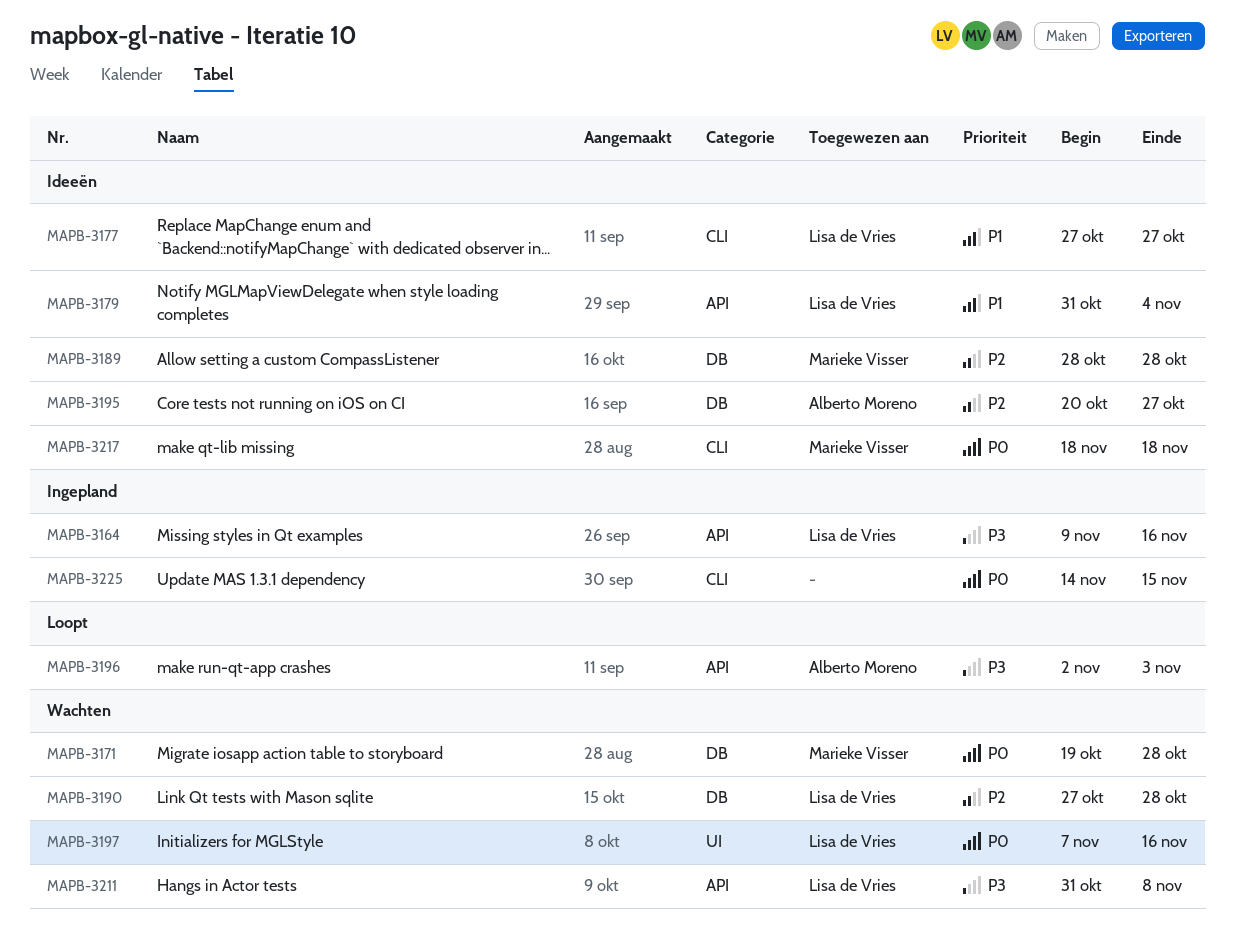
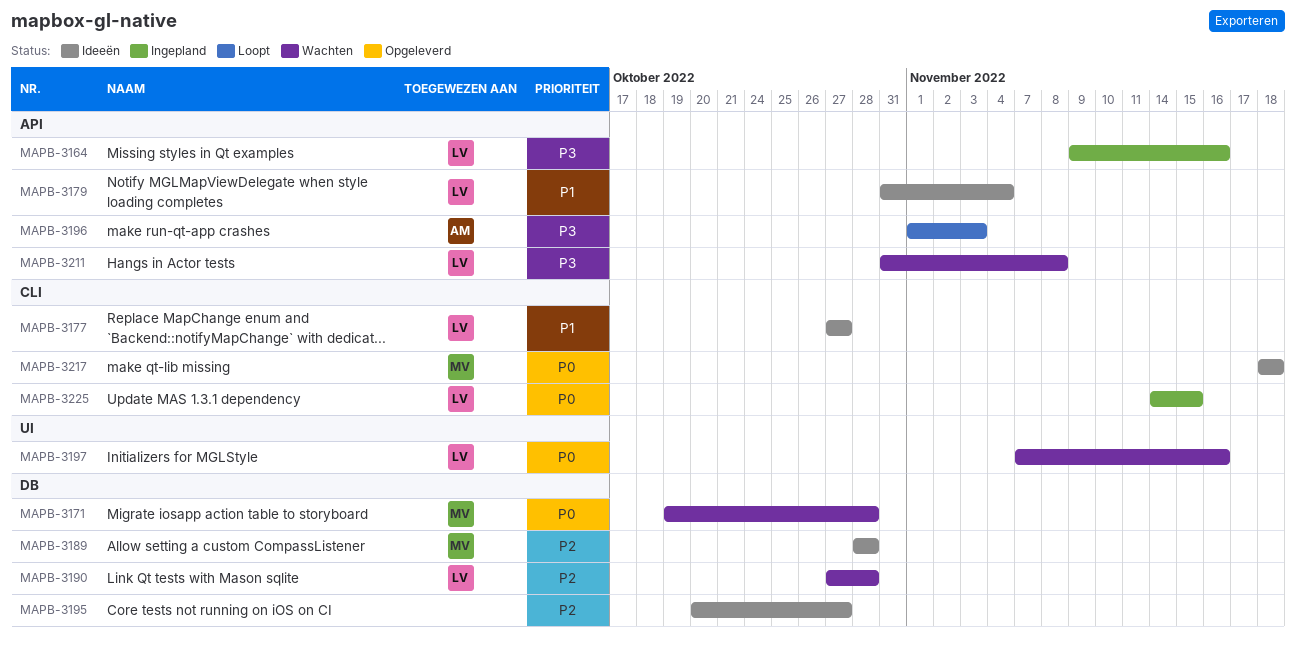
MAPB-3195, owner: Alberto Moreno -> none
MAPB-3196, start: Nov 2 -> Nov 1
MAPB-3225, owner: none -> Lisa de Vries

